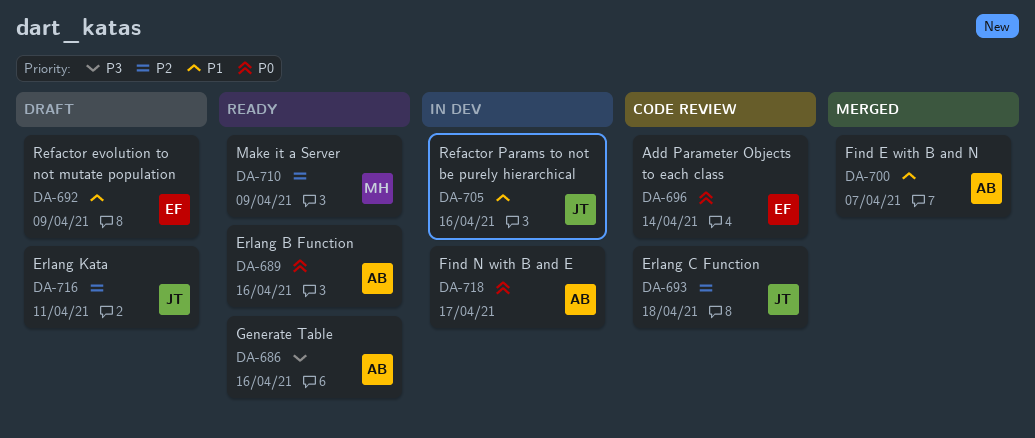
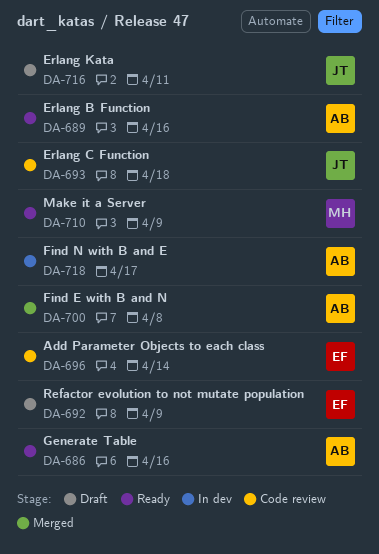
DA-700, due: Apr 7 -> Apr 8
DA-705: present -> none

